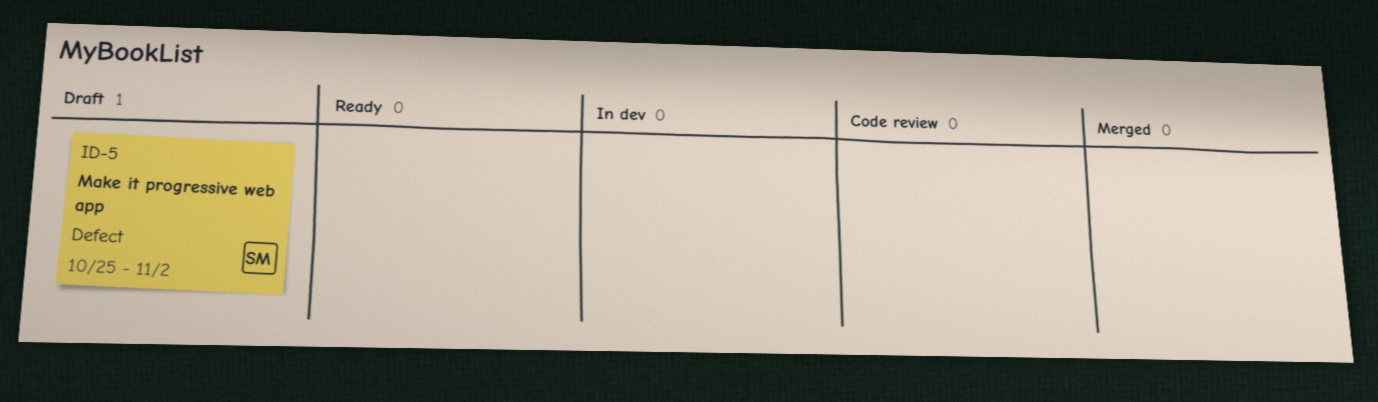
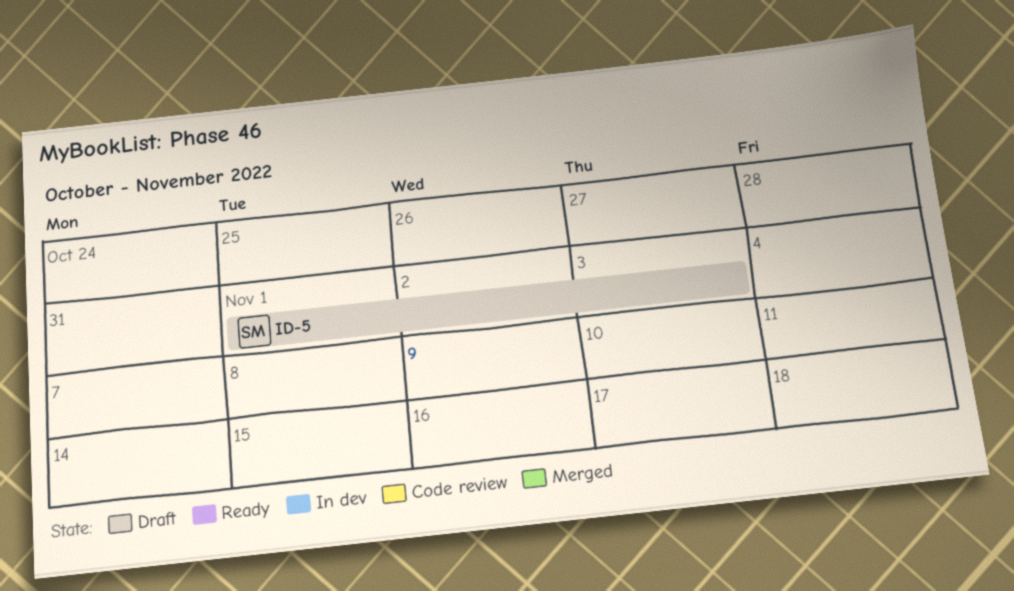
ID-5, start: Oct 25 -> Nov 1
ID-5, due: Nov 2 -> Nov 3

